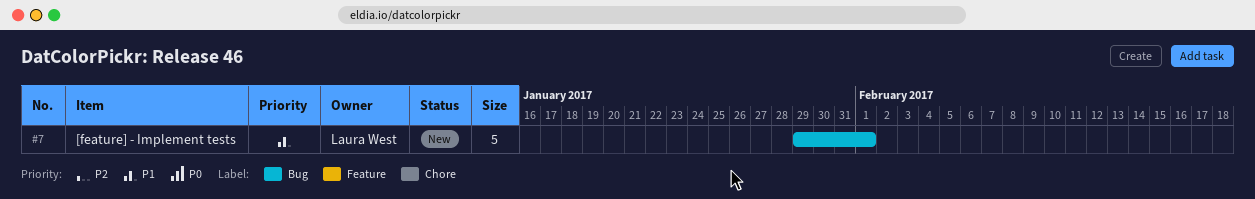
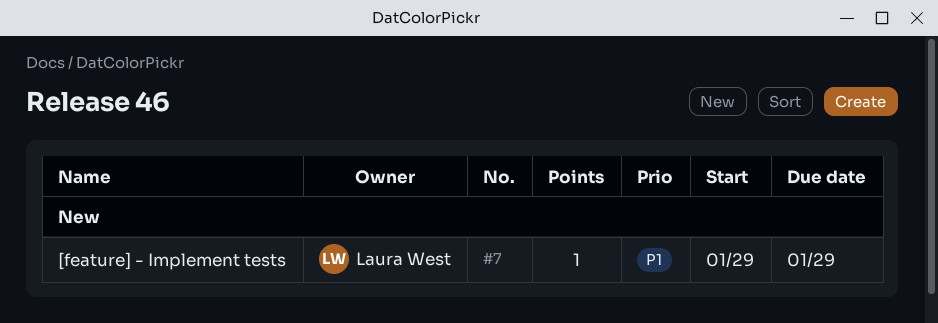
#7, estimate: 5 -> 1
#7, due: Feb 1 -> Jan 29

